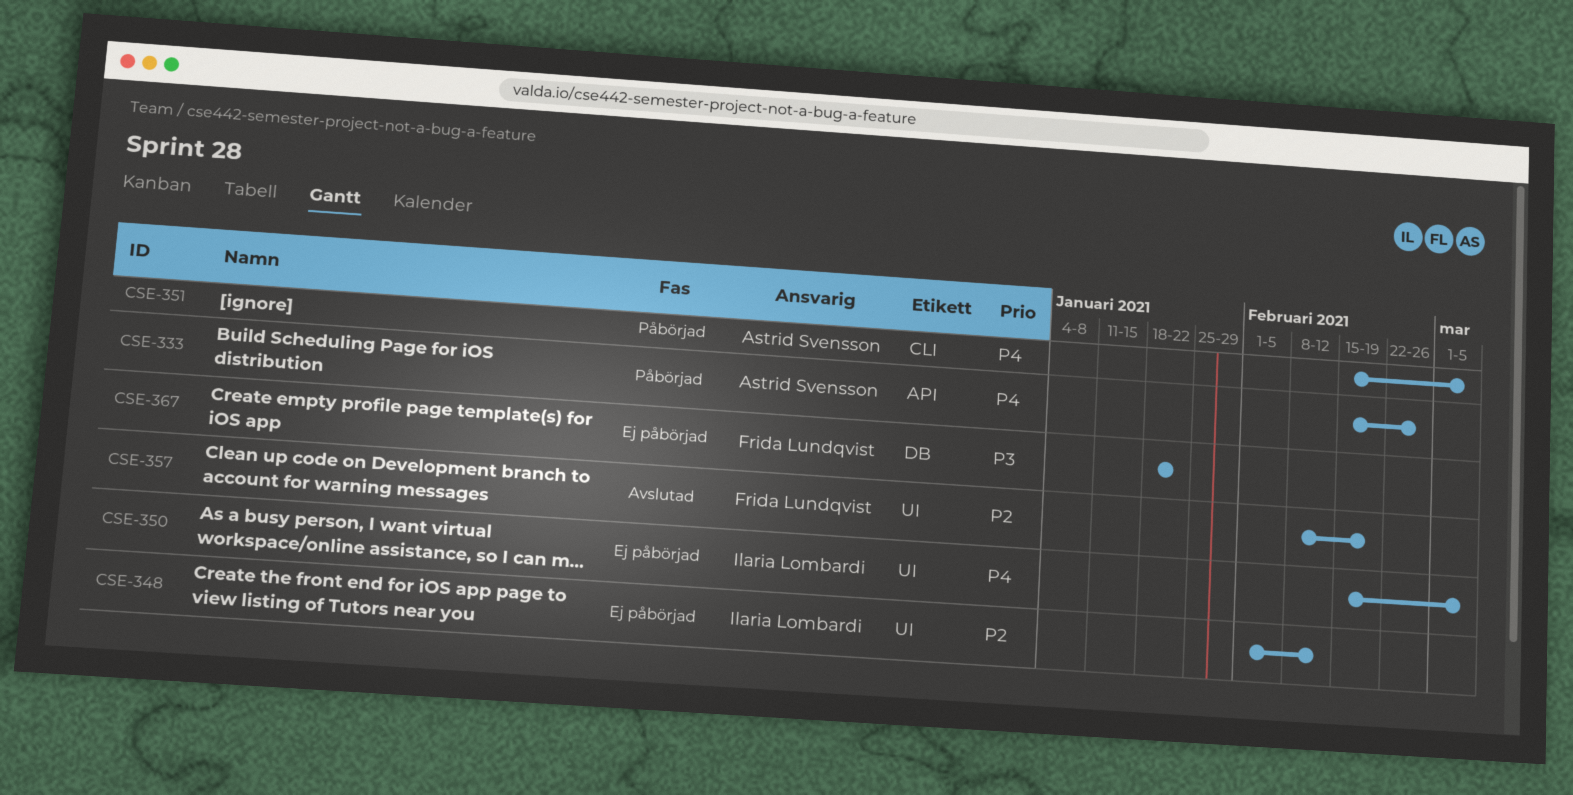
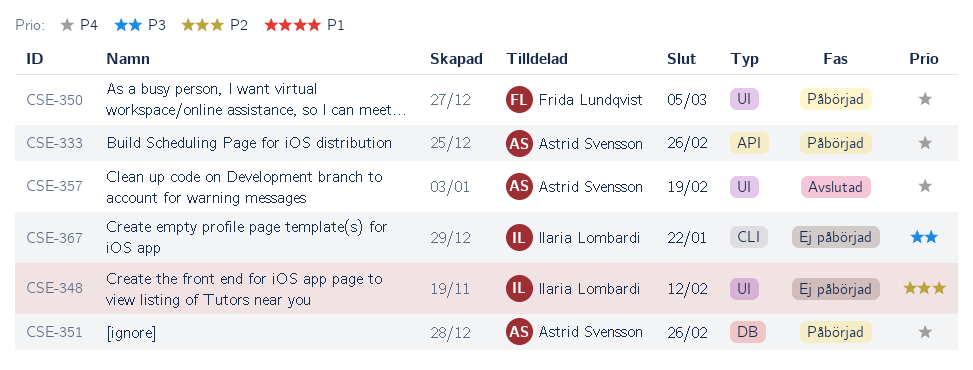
CSE-350, status: Ej påbörjad -> Påbörjad
CSE-350, owner: Ilaria Lombardi -> Frida Lundqvist
CSE-351, label: CLI -> DB
CSE-351, due: Mar 5 -> Feb 26
CSE-357, owner: Frida Lundqvist -> Astrid Svensson
CSE-357, priority: P2 -> P4
CSE-367, owner: Frida Lundqvist -> Ilaria Lombardi
CSE-367, label: DB -> CLI

